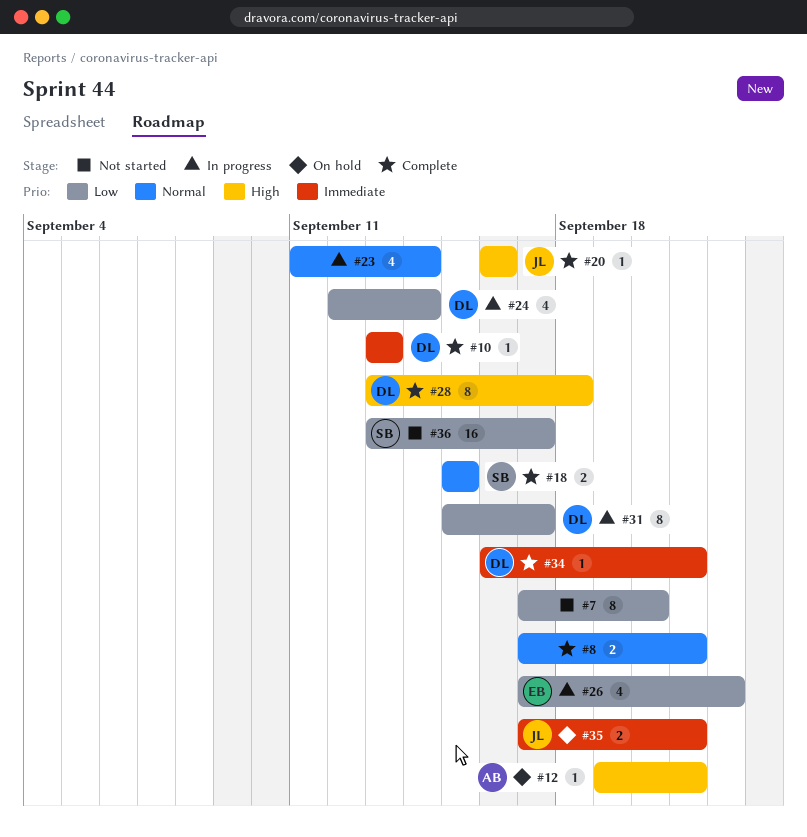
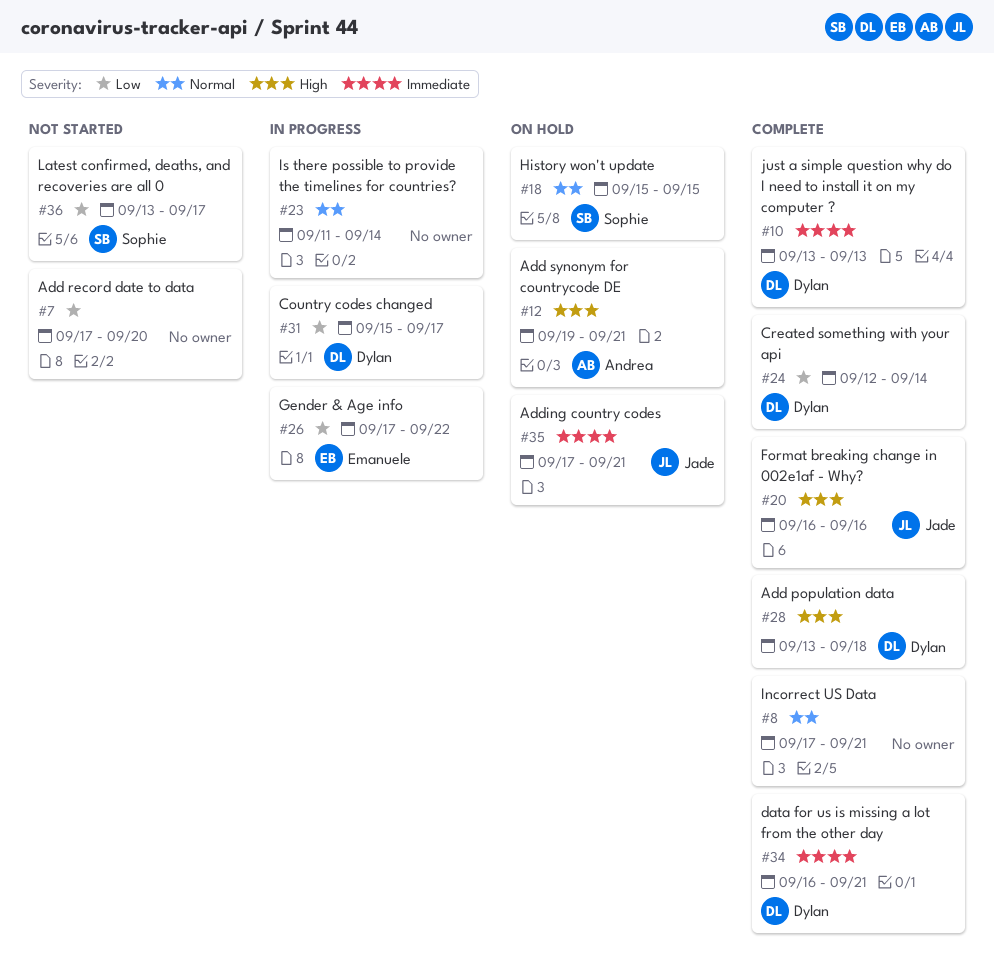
#18, status: Complete -> On hold
#24, status: In progress -> Complete

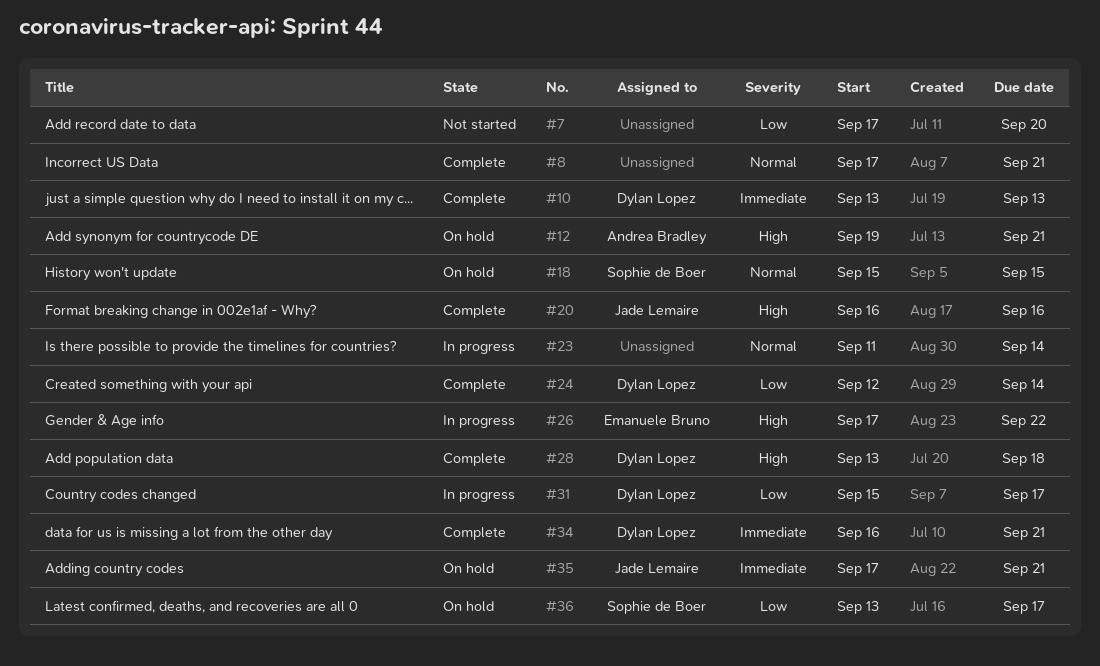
#26, priority: Low -> High
#36, status: Not started -> On hold

